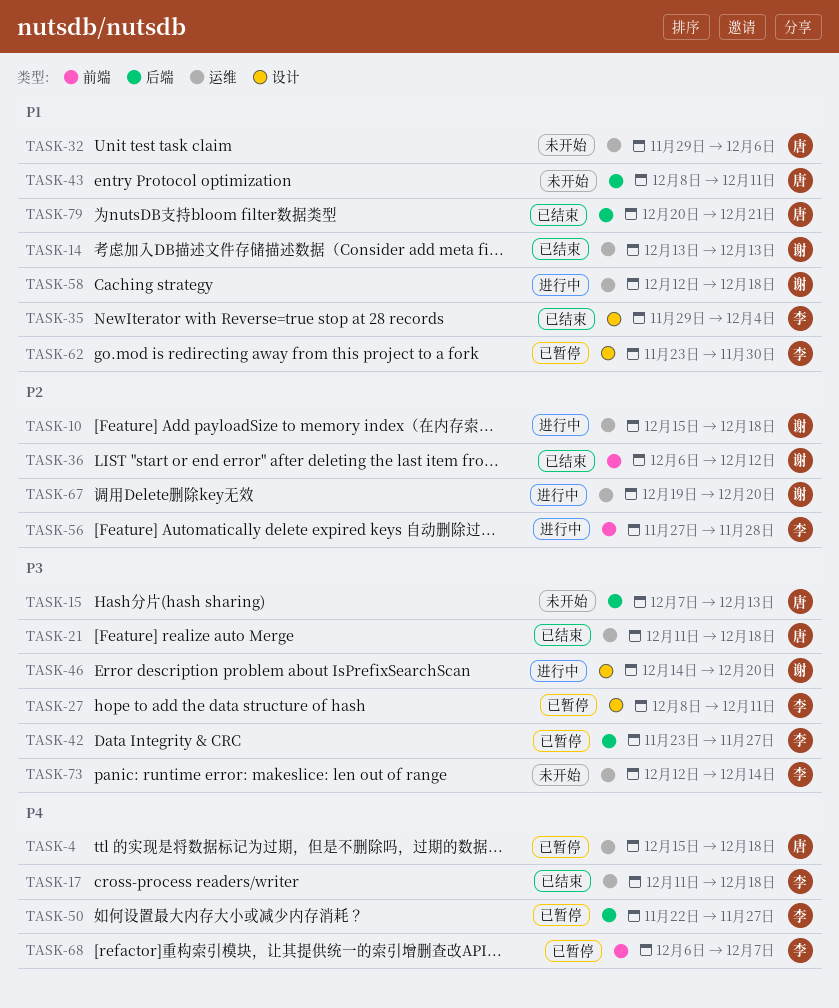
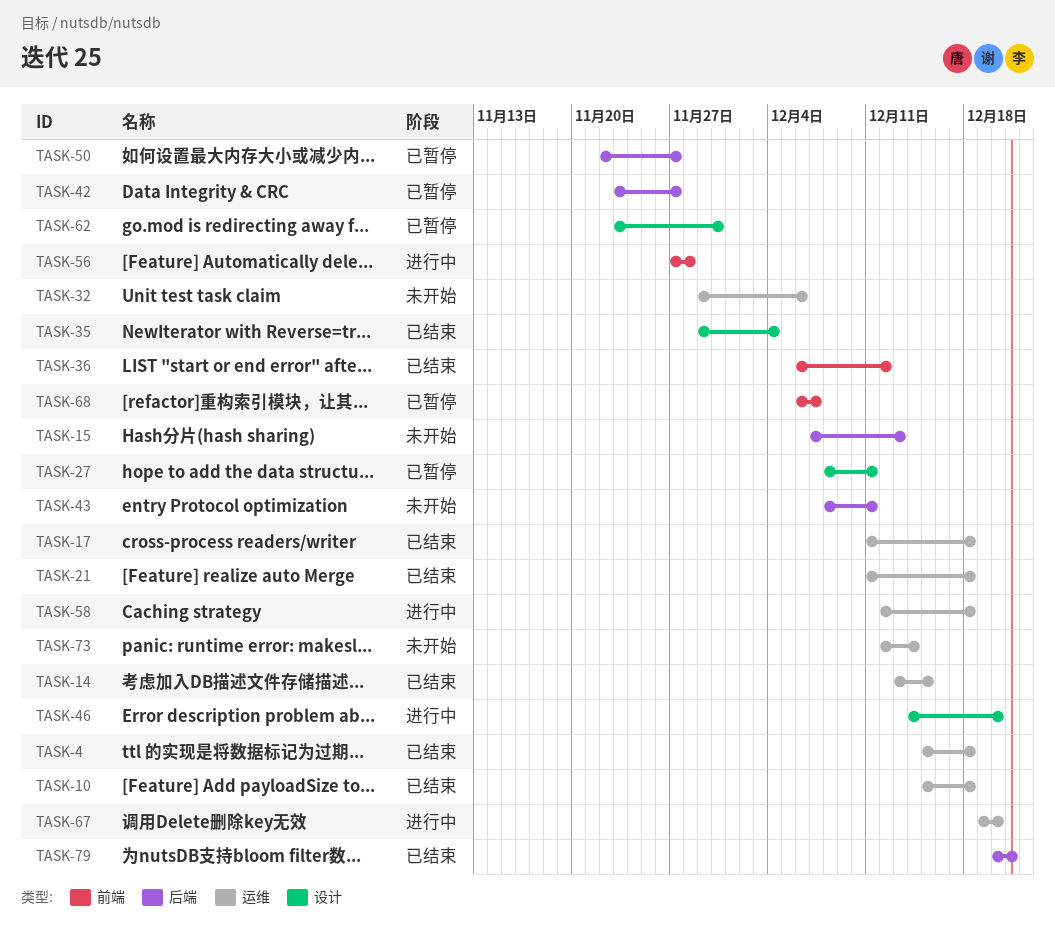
TASK-4, status: 已暂停 -> 已结束
TASK-10, status: 进行中 -> 已结束
TASK-14, due: Dec 13 -> Dec 15

